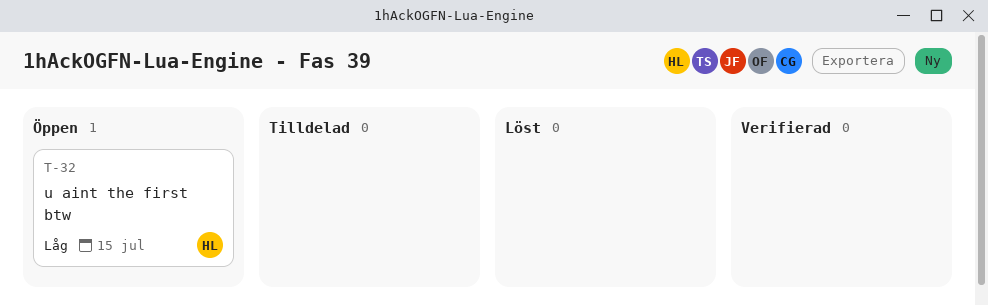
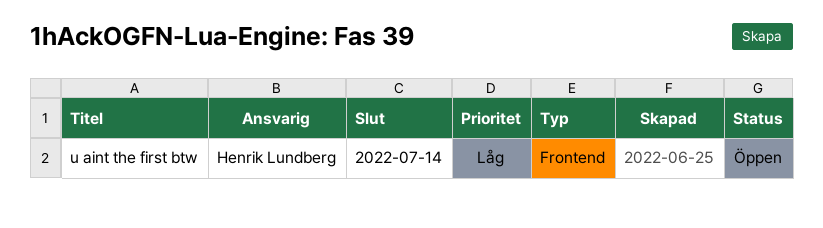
u aint the first btw, due: Jul 15 -> Jul 14

